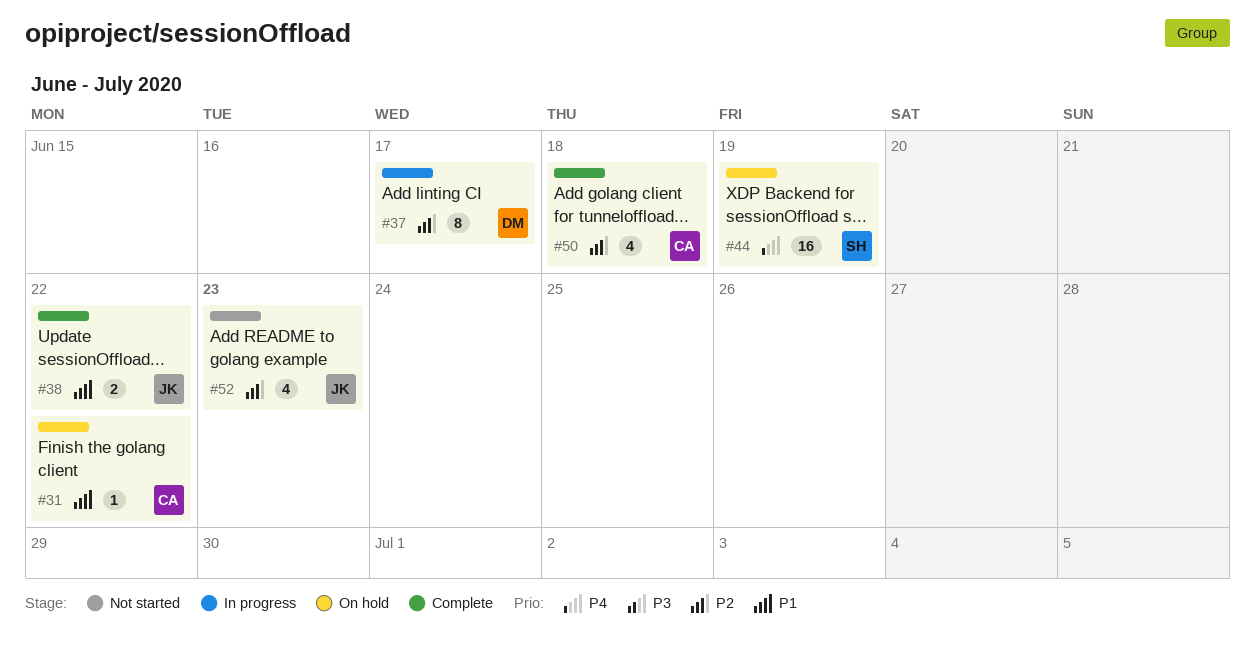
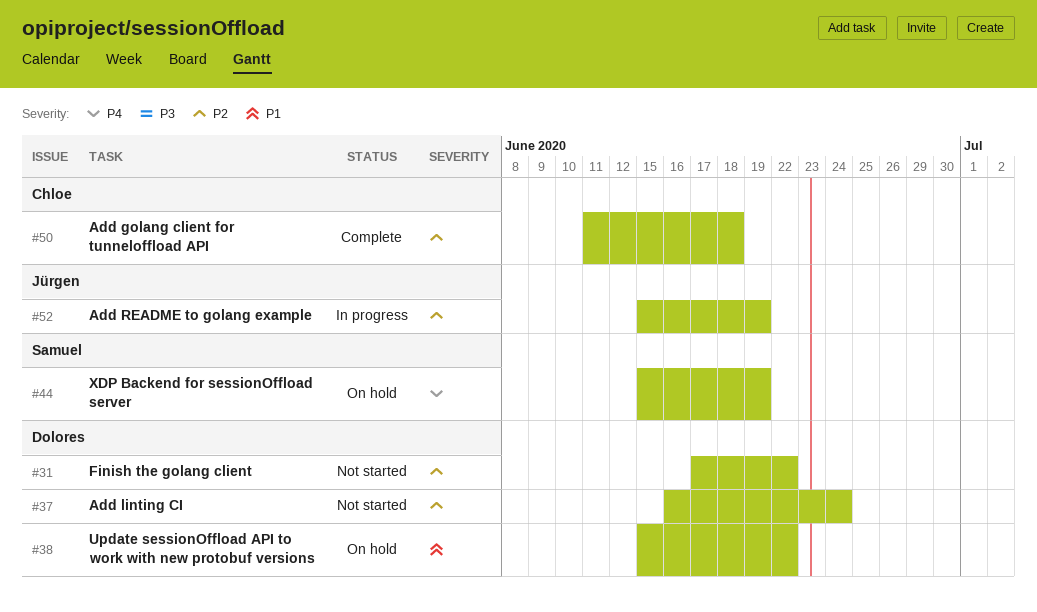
#31, status: On hold -> Not started
#31, owner: Chloe -> Dolores
#31, priority: P1 -> P2
#37, status: In progress -> Not started
#37, due: Jun 17 -> Jun 24
#38, status: Complete -> On hold
#38, owner: Jürgen -> Dolores
#52, status: Not started -> In progress
#52, due: Jun 23 -> Jun 19

